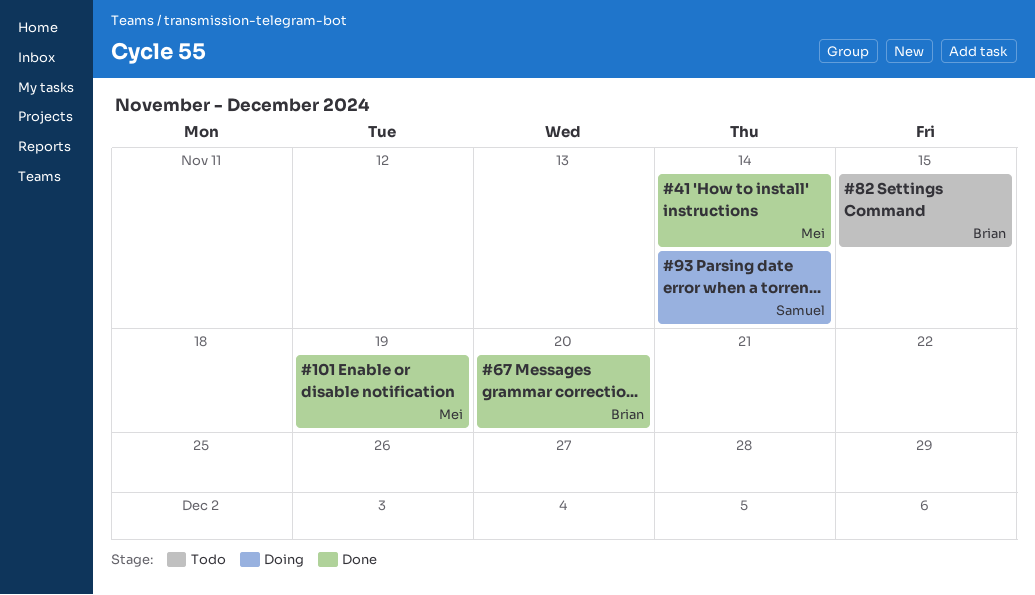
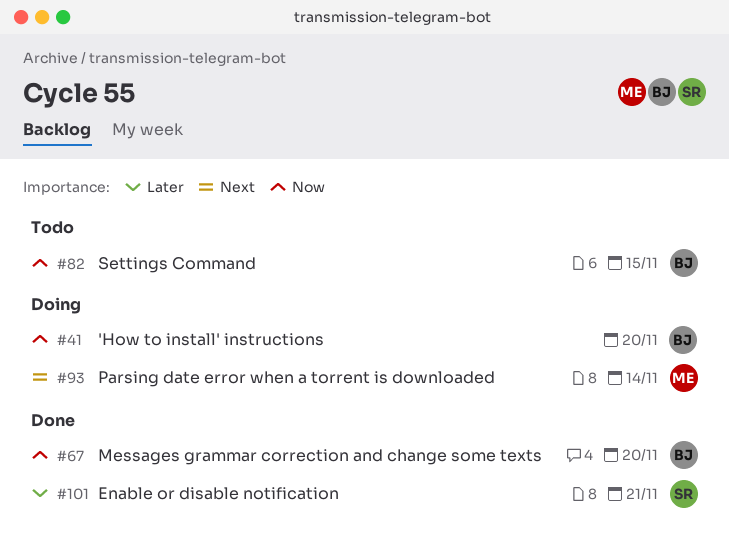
#41, status: Done -> Doing
#41, owner: Mei -> Brian
#41, due: Nov 14 -> Nov 20
#93, owner: Samuel -> Mei
#101, owner: Mei -> Samuel
#101, due: Nov 19 -> Nov 21

